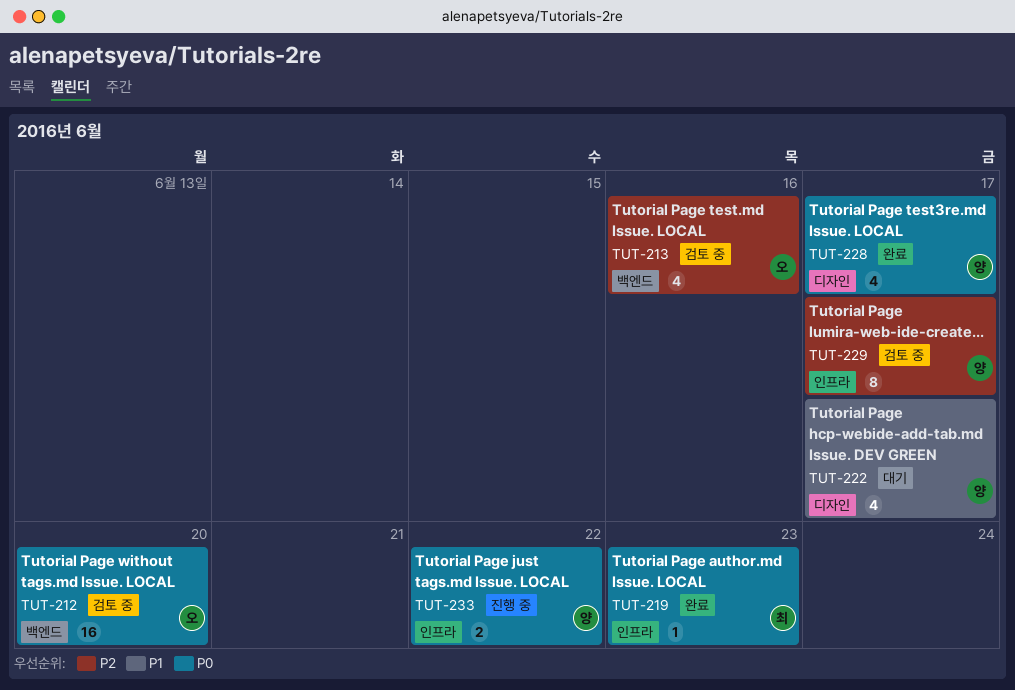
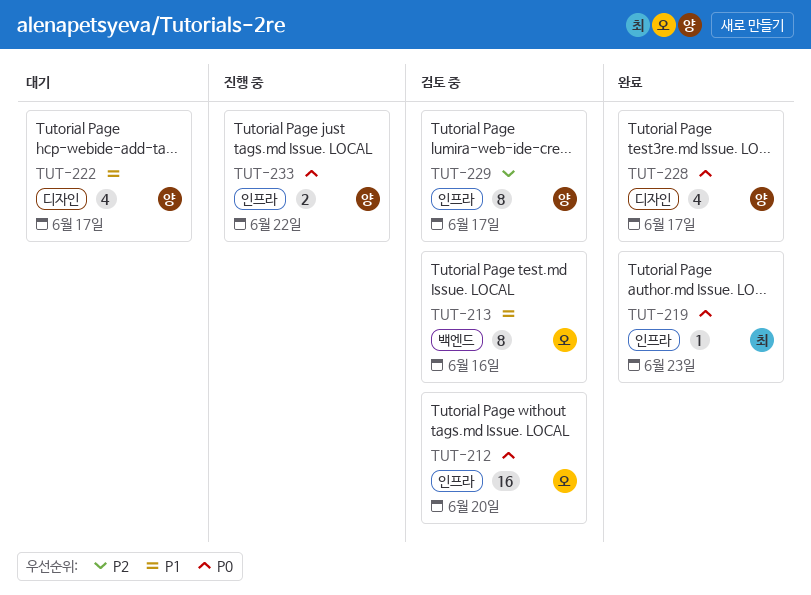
TUT-212, label: 백엔드 -> 인프라
TUT-213, priority: P2 -> P1
TUT-213, estimate: 4 -> 8

